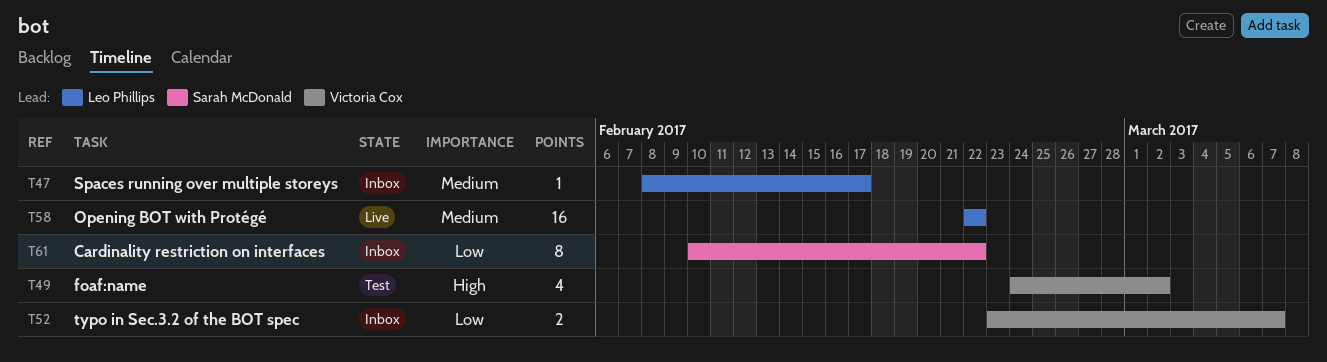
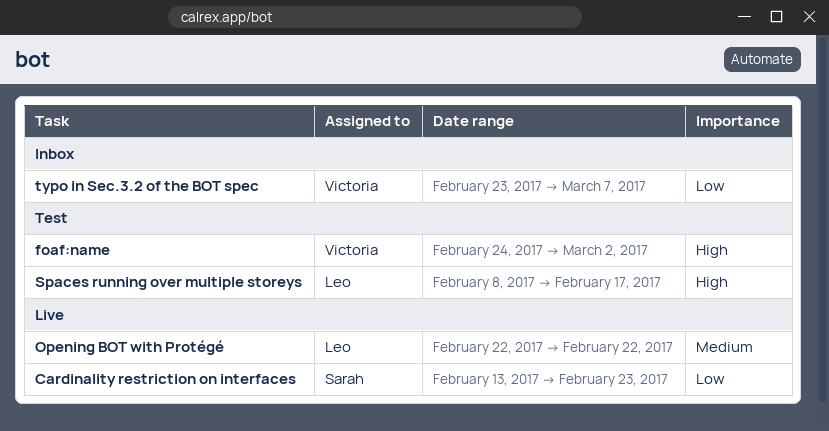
Cardinality restriction on interfaces, status: Inbox -> Live
Cardinality restriction on interfaces, start: Feb 10 -> Feb 13
Cardinality restriction on interfaces, due: Feb 22 -> Feb 23
Spaces running over multiple storeys, status: Inbox -> Test
Spaces running over multiple storeys, priority: Medium -> High

